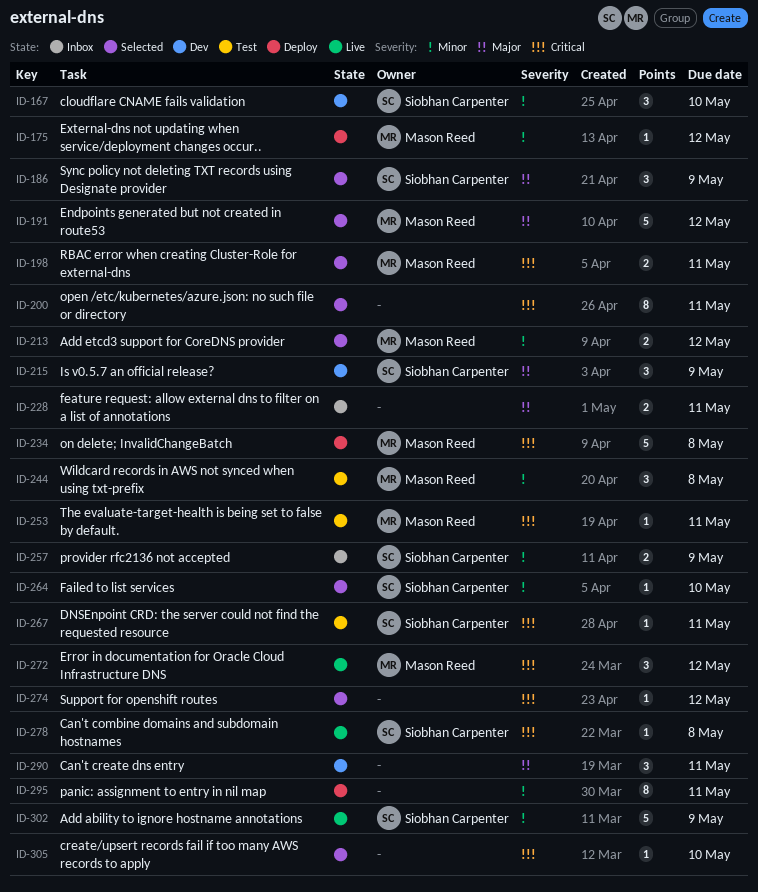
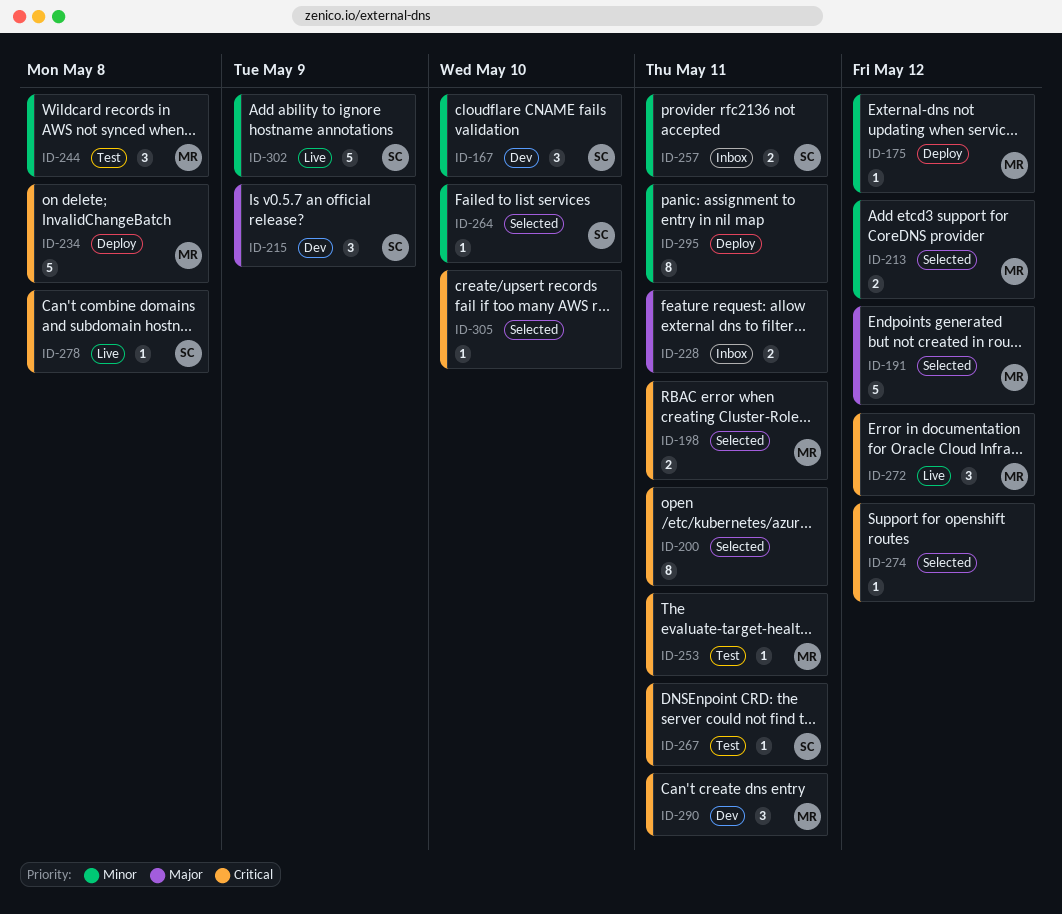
ID-186: present -> none
ID-257, due: May 9 -> May 11
ID-290, owner: none -> Mason Reed
ID-290, priority: Major -> Critical

